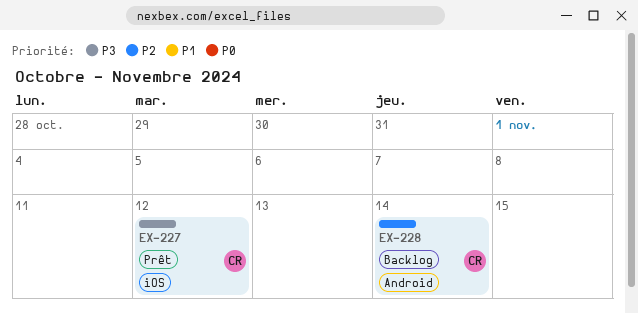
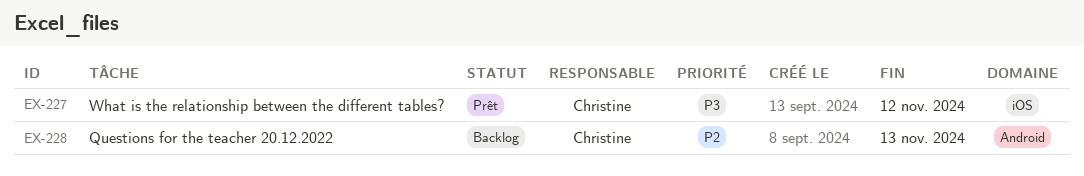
EX-228, due: Nov 14 -> Nov 13

